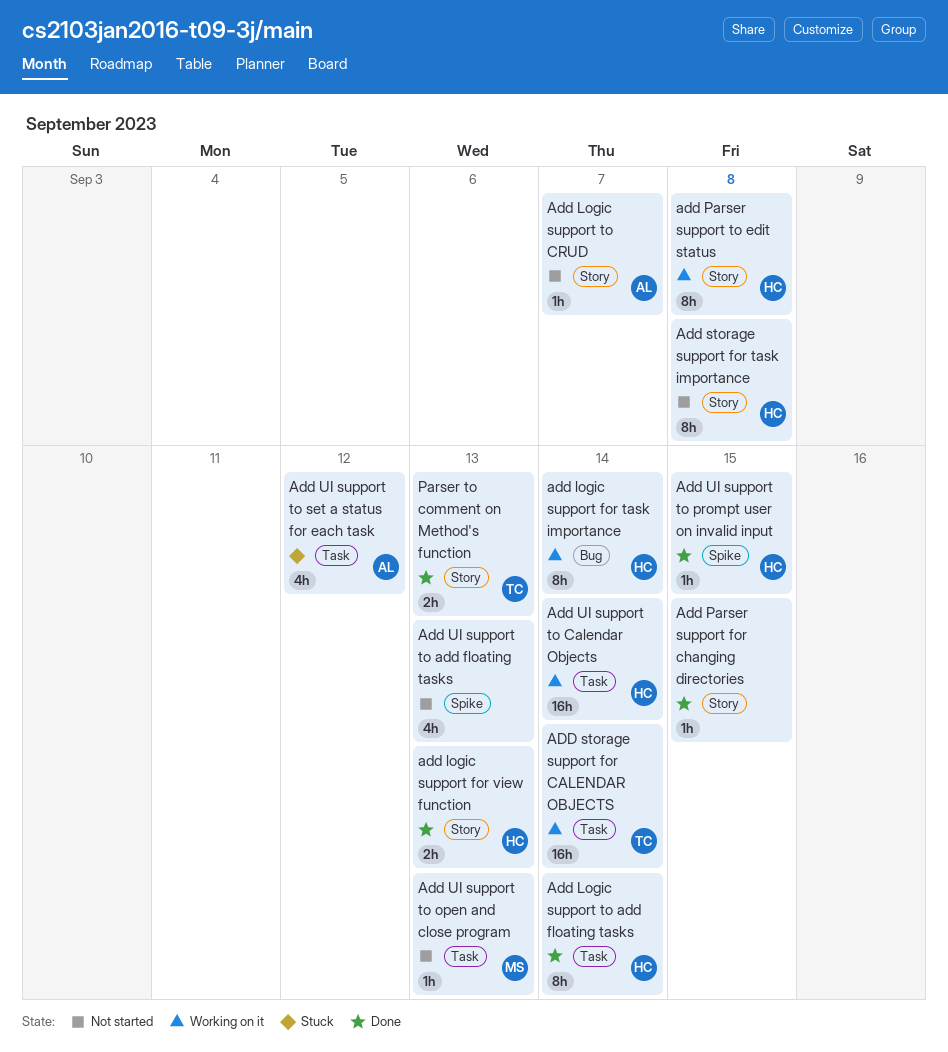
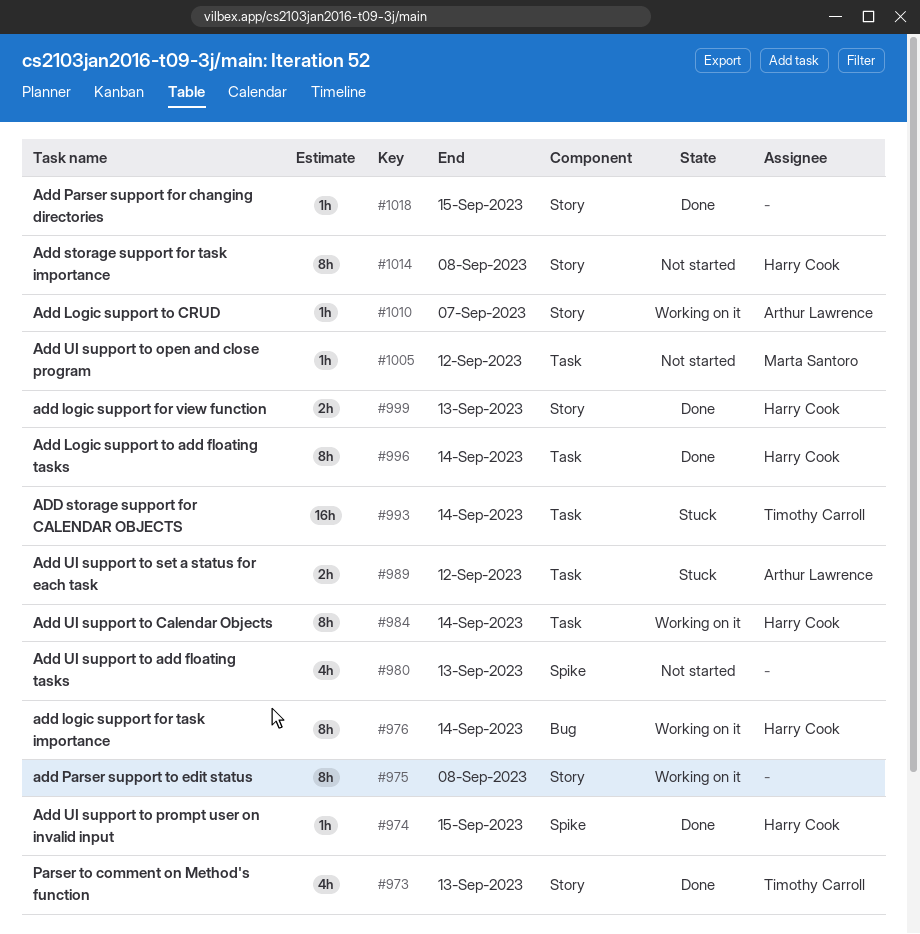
Add Logic support to CRUD, status: Not started -> Working on it
add Parser support to edit status, owner: Harry Cook -> none
ADD storage support for CALENDAR OBJECTS, status: Working on it -> Stuck
Add UI support to Calendar Objects, estimate: 16h -> 8h
Add UI support to open and close program, due: Sep 13 -> Sep 12
Add UI support to set a status for each task, estimate: 4h -> 2h
Parser to comment on Method's function, estimate: 2h -> 4h

